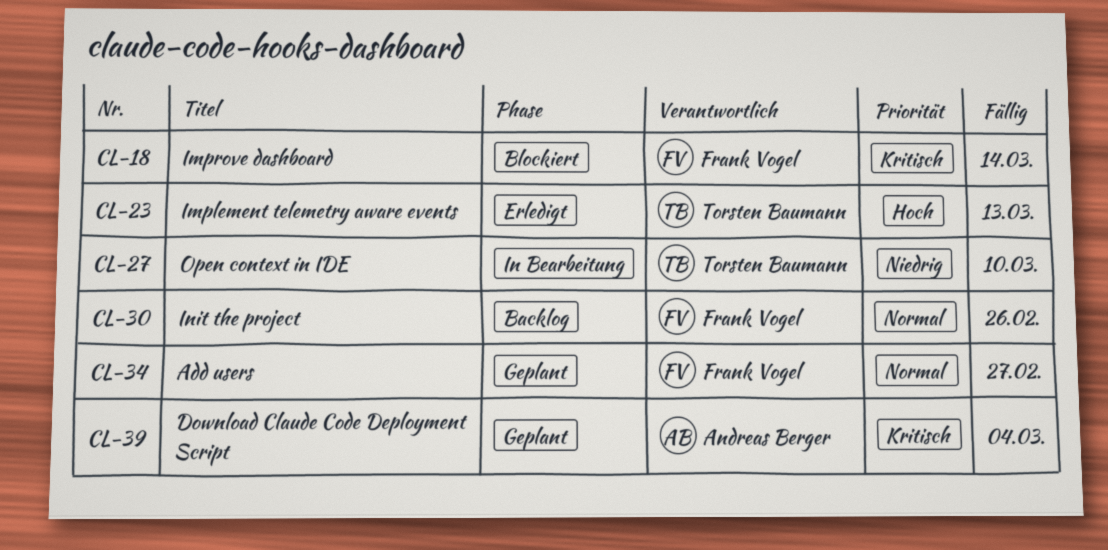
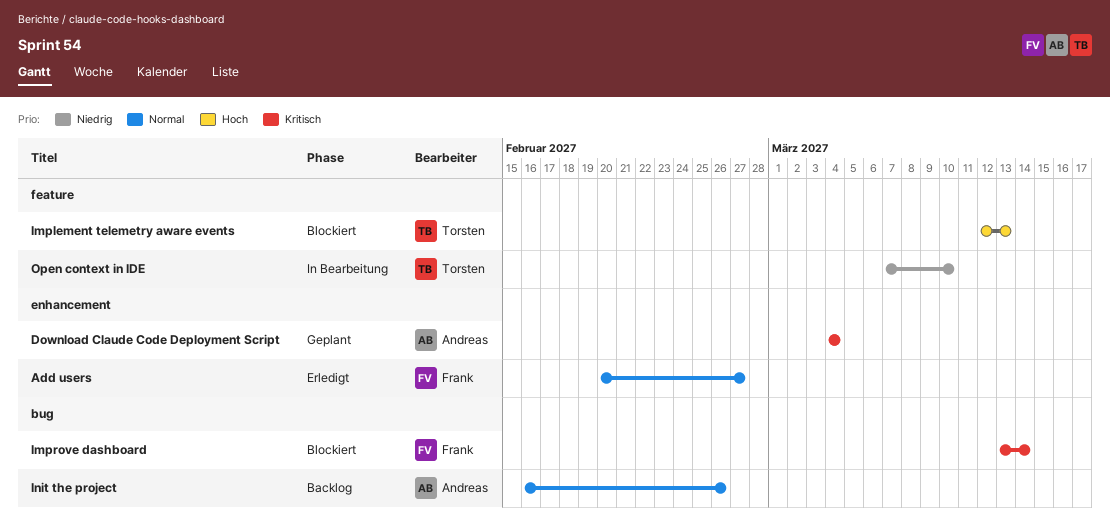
Add users, status: Geplant -> Erledigt
Implement telemetry aware events, status: Erledigt -> Blockiert
Init the project, owner: Frank Vogel -> Andreas Berger

